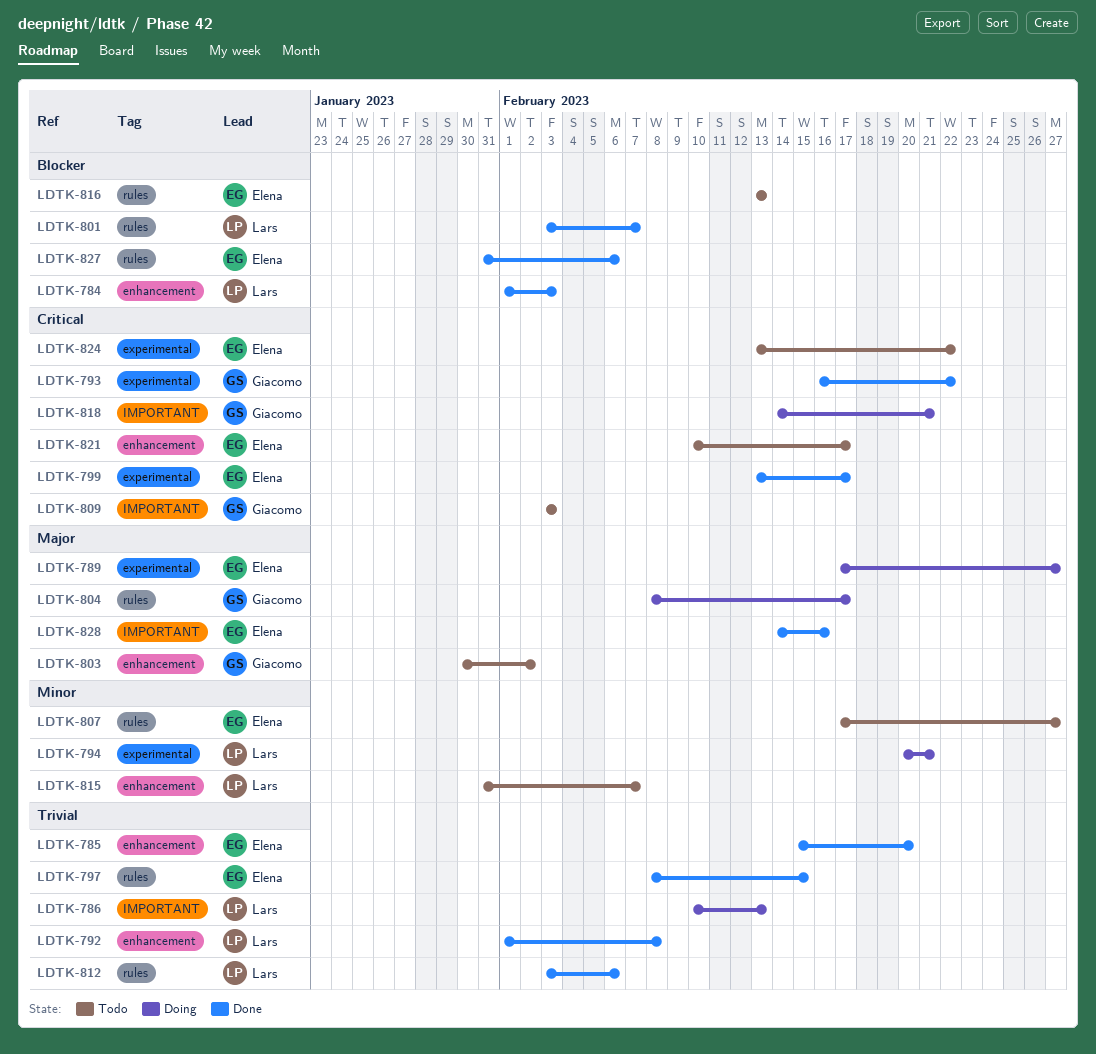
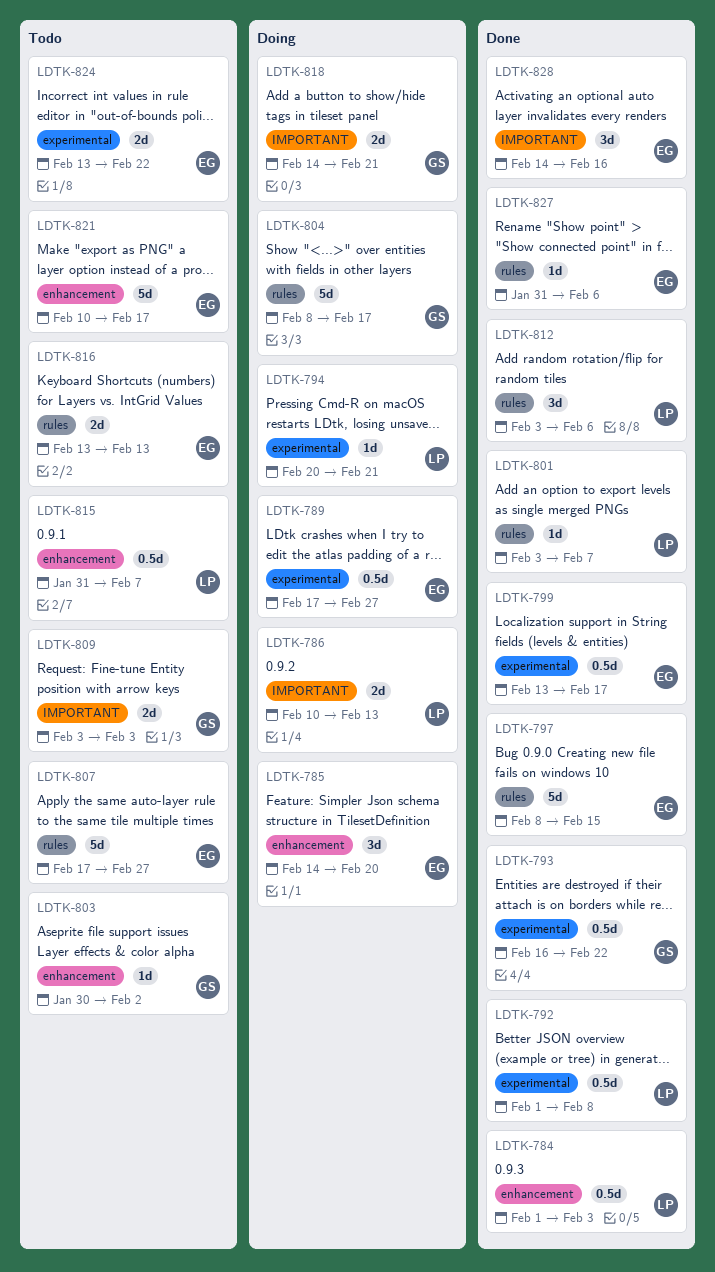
LDTK-785, status: Done -> Doing
LDTK-785, start: Feb 15 -> Feb 14
LDTK-792, label: enhancement -> experimental

